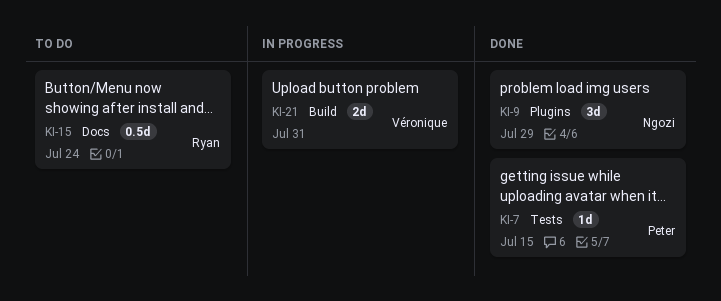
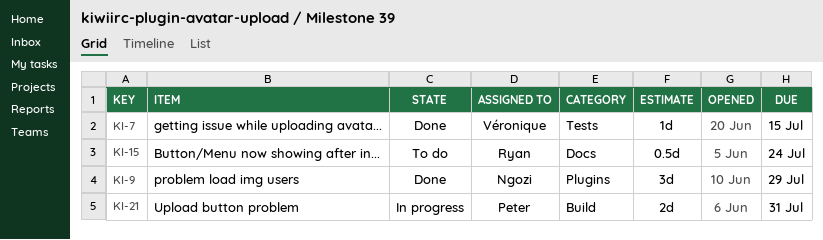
KI-7, owner: Peter -> Véronique
KI-21, owner: Véronique -> Peter

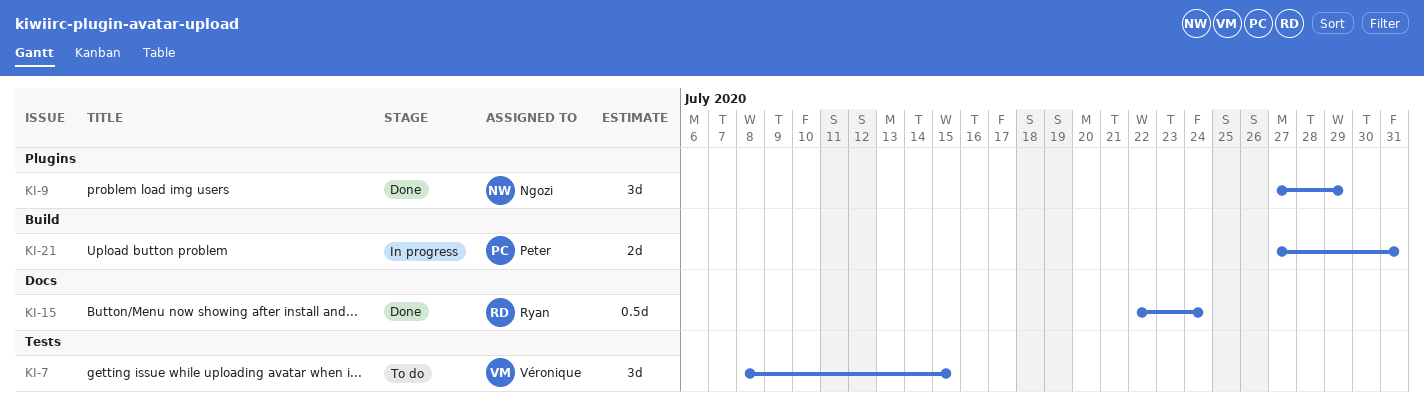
KI-7, status: Done -> To do
KI-7, estimate: 1d -> 3d
KI-15, status: To do -> Done

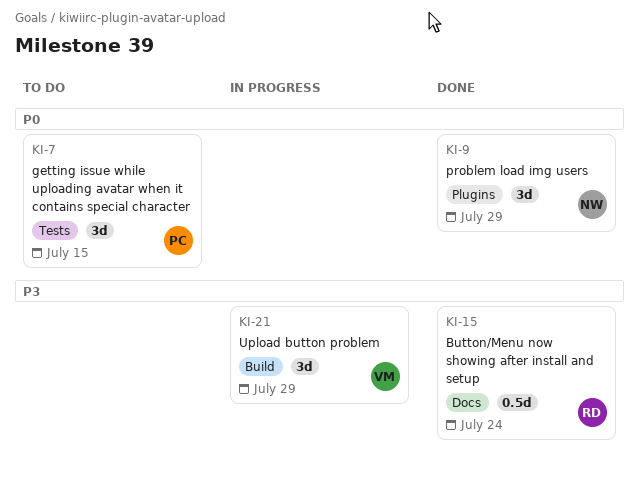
KI-7, owner: Véronique -> Peter
KI-21, owner: Peter -> Véronique
KI-21, estimate: 2d -> 3d
KI-21, due: Jul 31 -> Jul 29

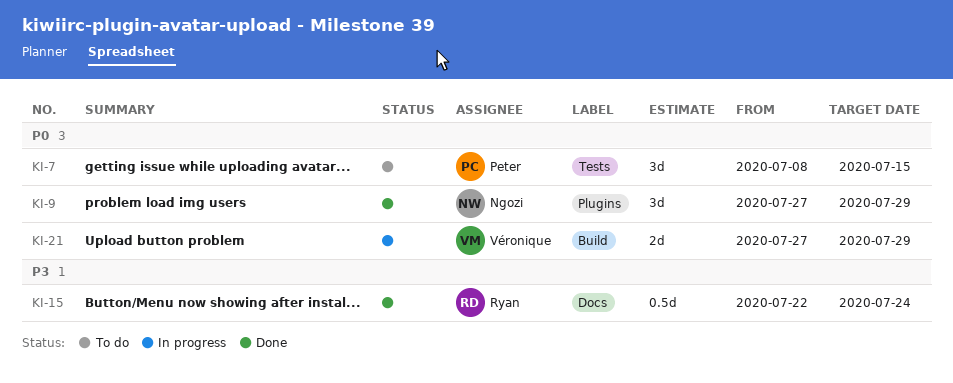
KI-21, priority: P3 -> P0
KI-21, estimate: 3d -> 2d

